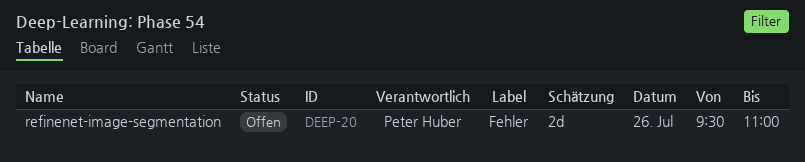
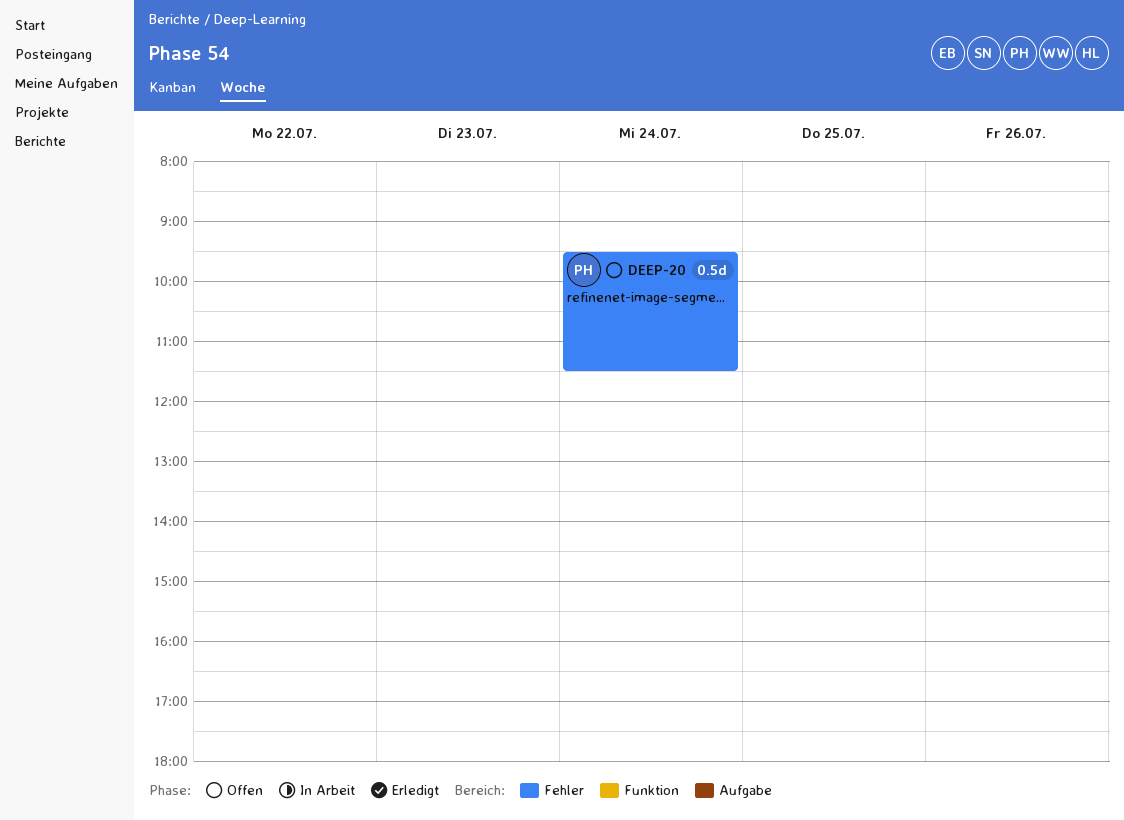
DEEP-20, estimate: 2d -> 0.5d
DEEP-20, day: Jul 26 -> Jul 24
DEEP-20, ends: 11:00 -> 11:30

